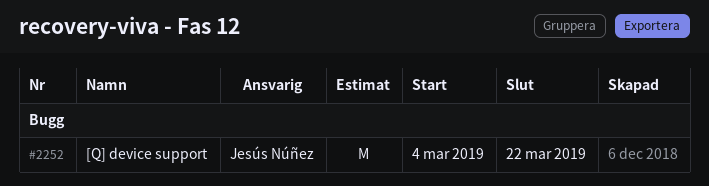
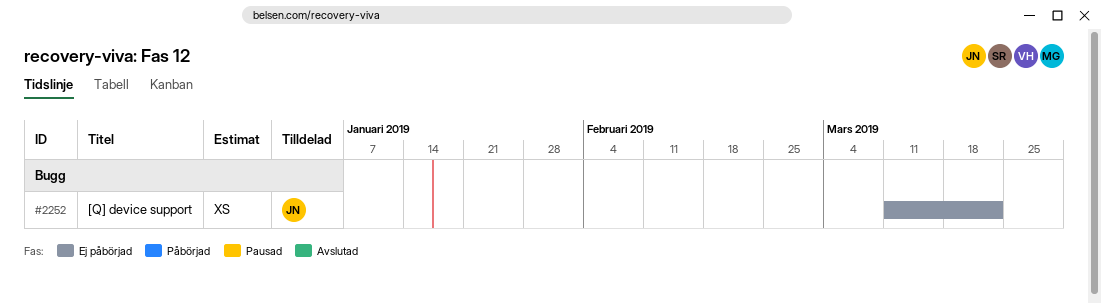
#2252, estimate: M -> XS
#2252, start: Mar 4 -> Mar 11

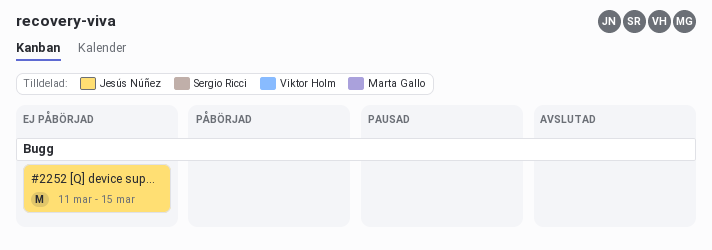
#2252, estimate: XS -> M
#2252, due: Mar 22 -> Mar 15

